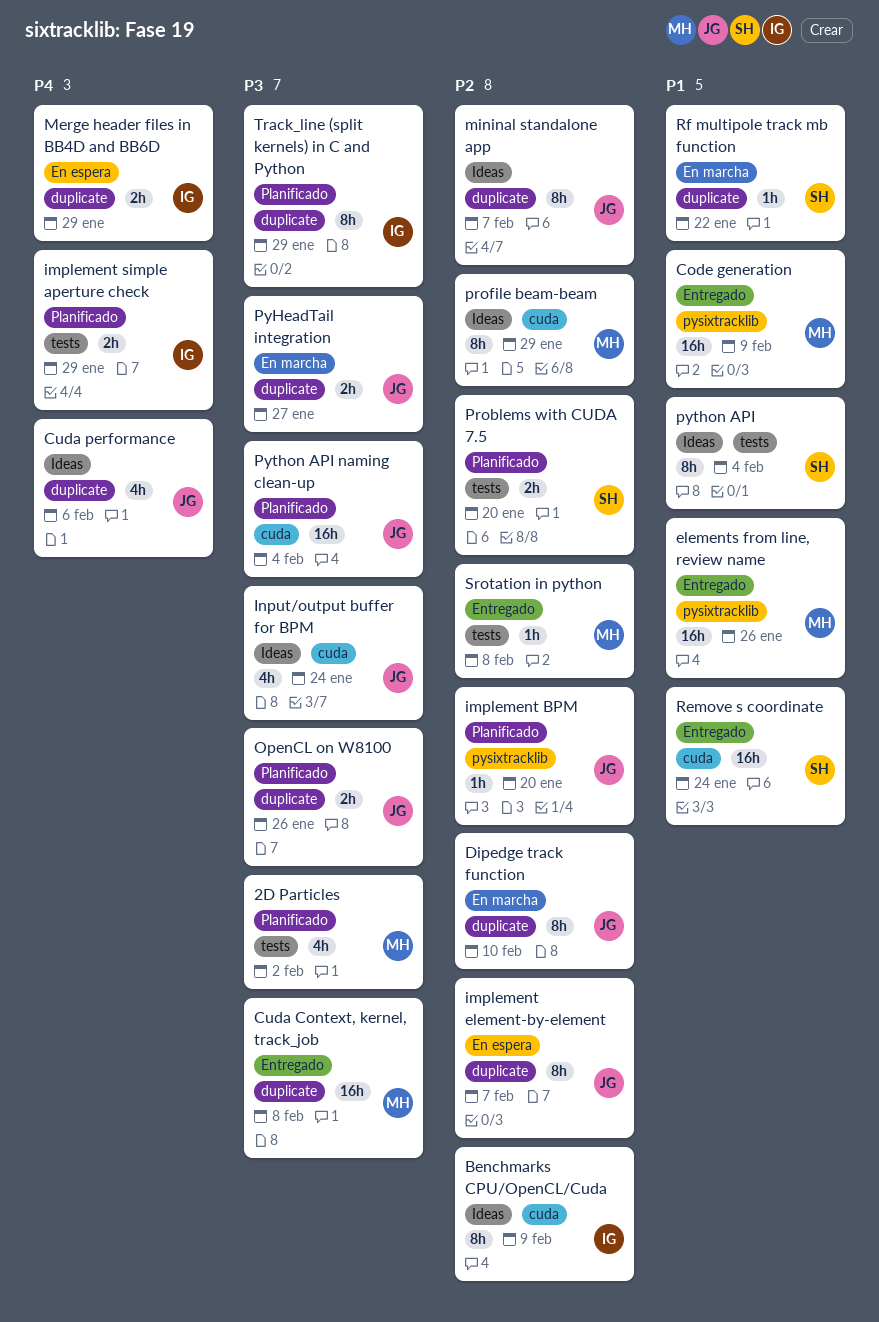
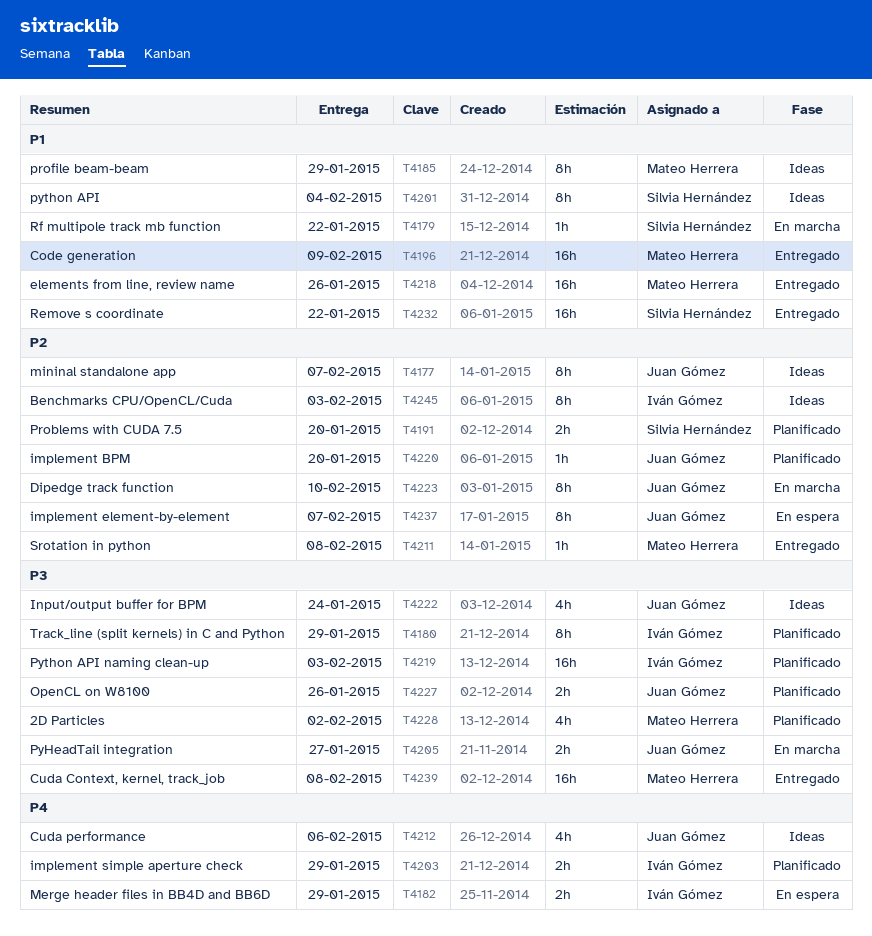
Benchmarks CPU/OpenCL/Cuda, due: Feb 9 -> Feb 3
profile beam-beam, priority: P2 -> P1
Python API naming clean-up, owner: Juan Gómez -> Iván Gómez
Python API naming clean-up, due: Feb 4 -> Feb 3
Remove s coordinate, due: Jan 24 -> Jan 22

